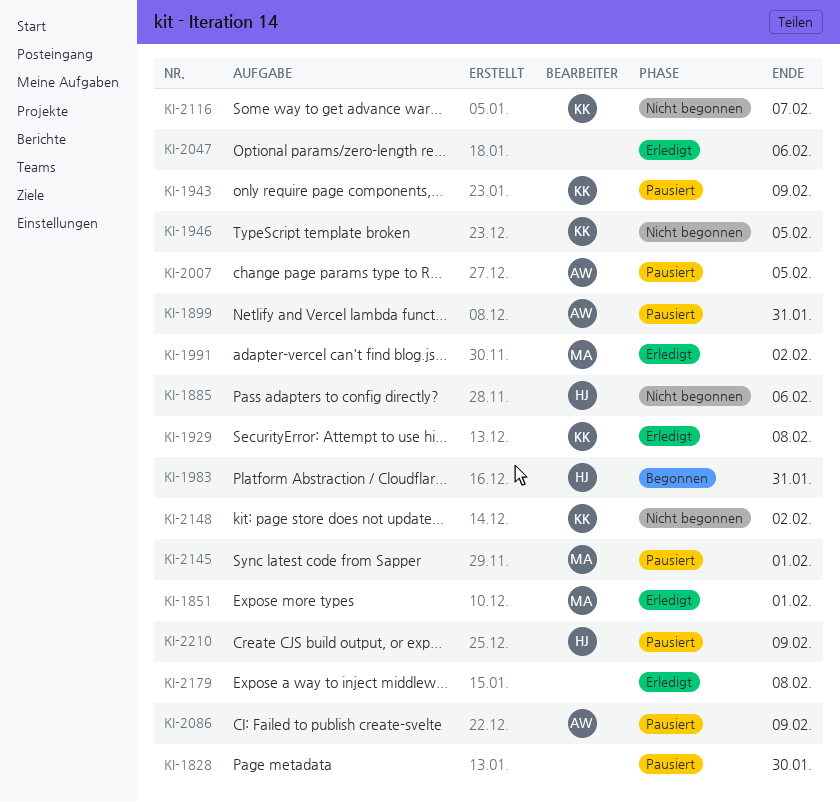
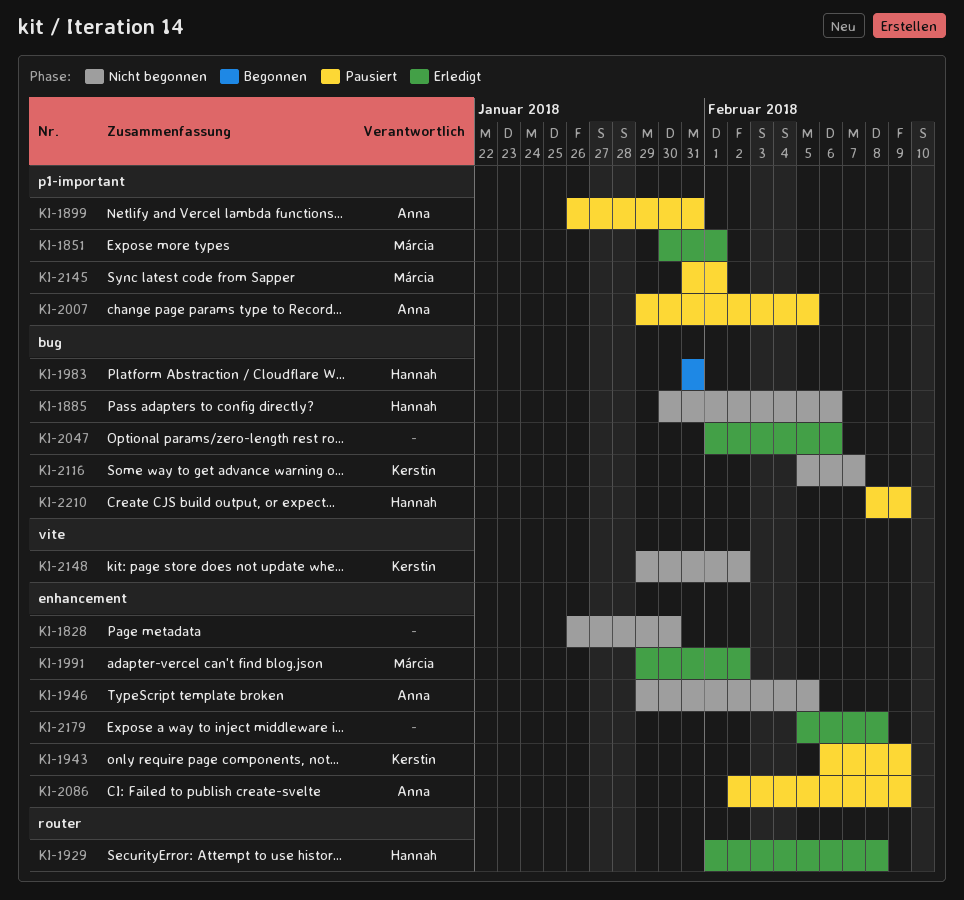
KI-1828, status: Pausiert -> Nicht begonnen
KI-1929, owner: Kerstin -> Hannah
KI-1946, owner: Kerstin -> Anna

